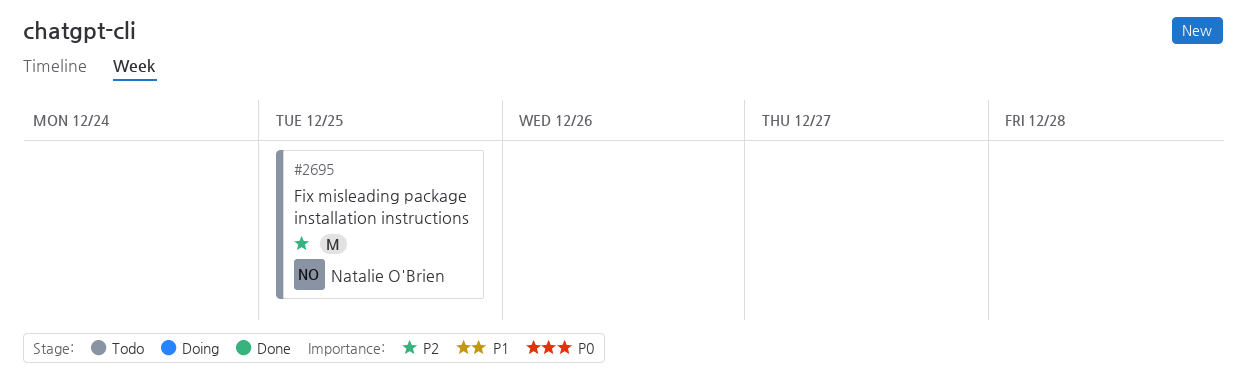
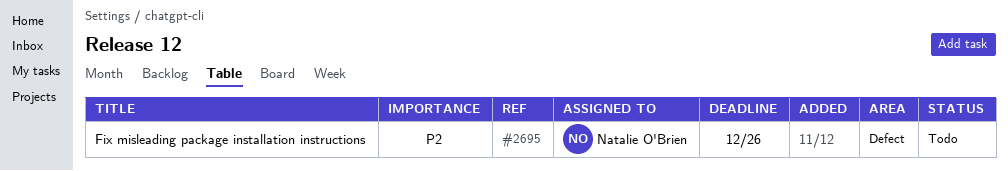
#2695, due: Dec 25 -> Dec 26

